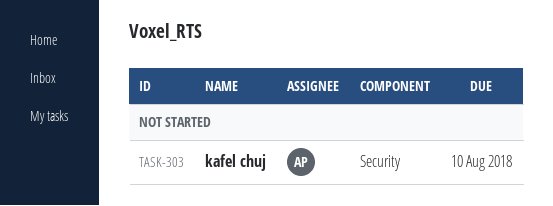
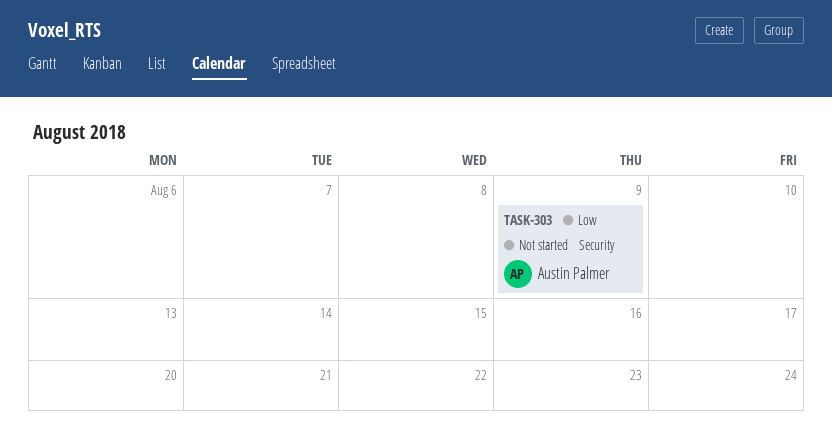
TASK-303, due: Aug 10 -> Aug 9

